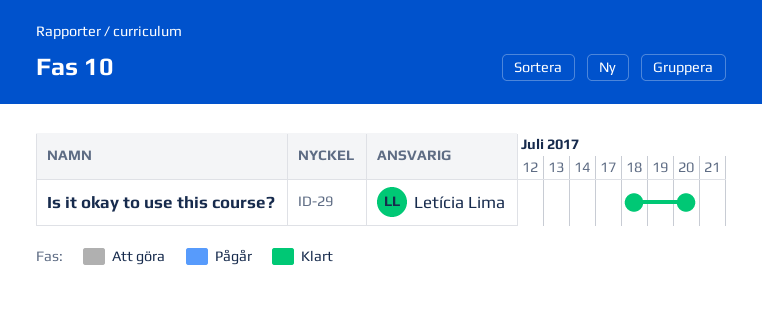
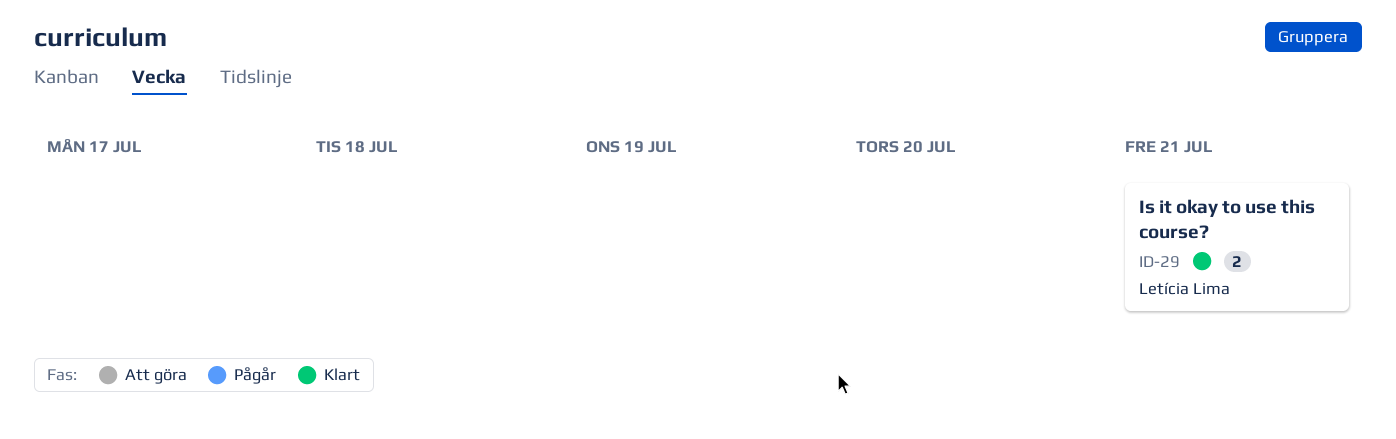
ID-29, due: Jul 20 -> Jul 21

